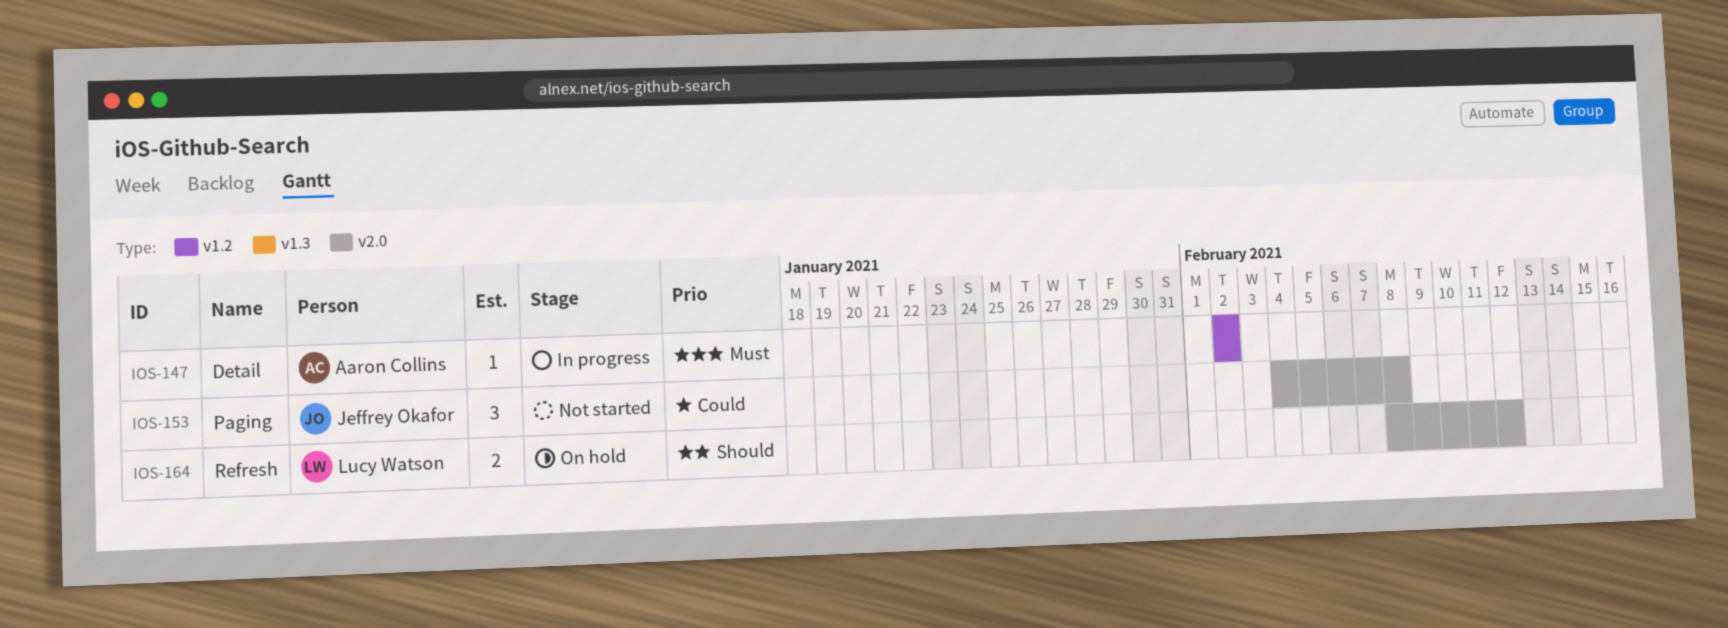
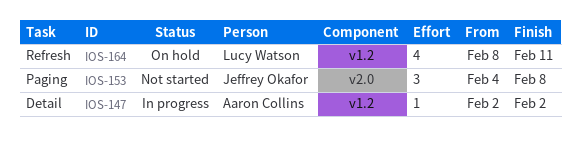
IOS-164, label: v2.0 -> v1.2
IOS-164, estimate: 2 -> 4
IOS-164, due: Feb 12 -> Feb 11

